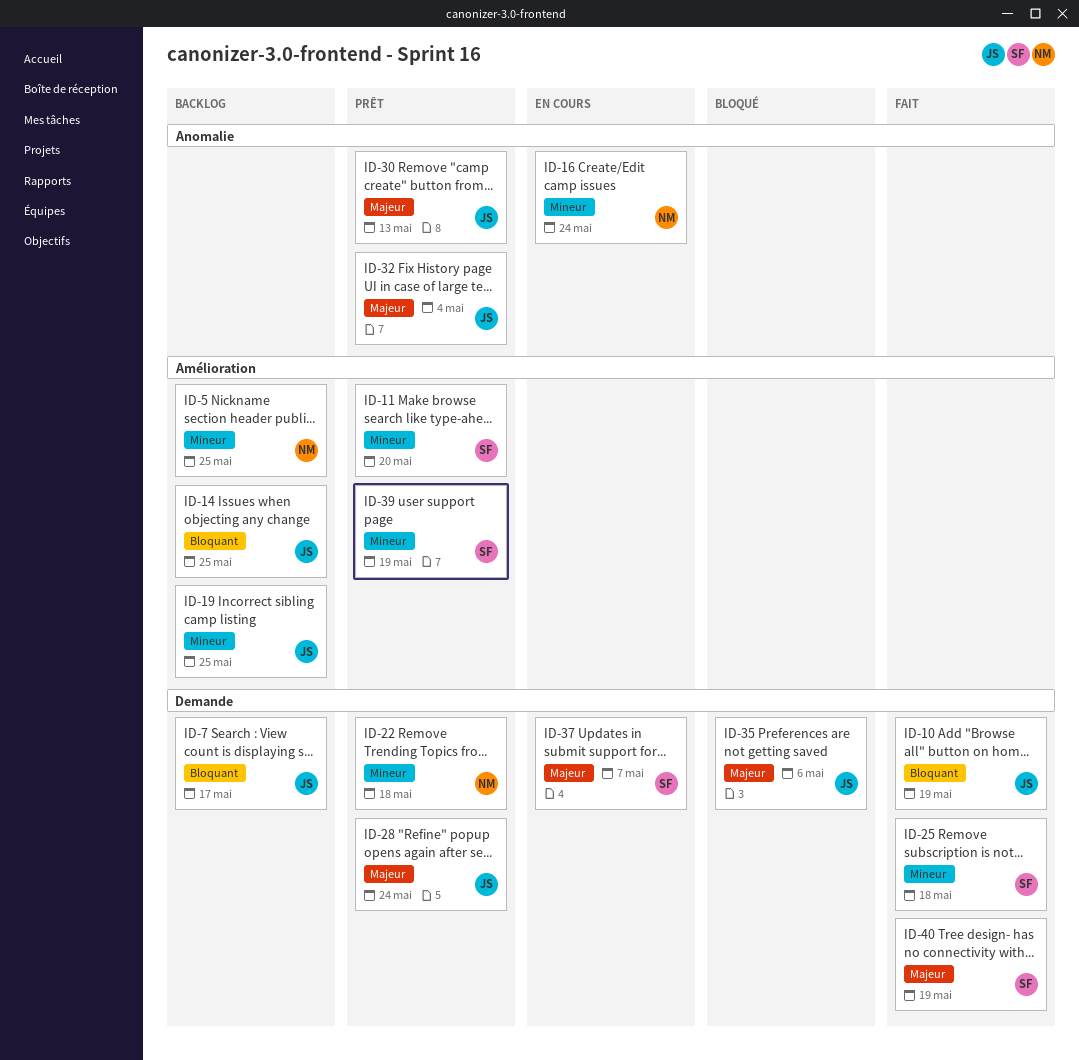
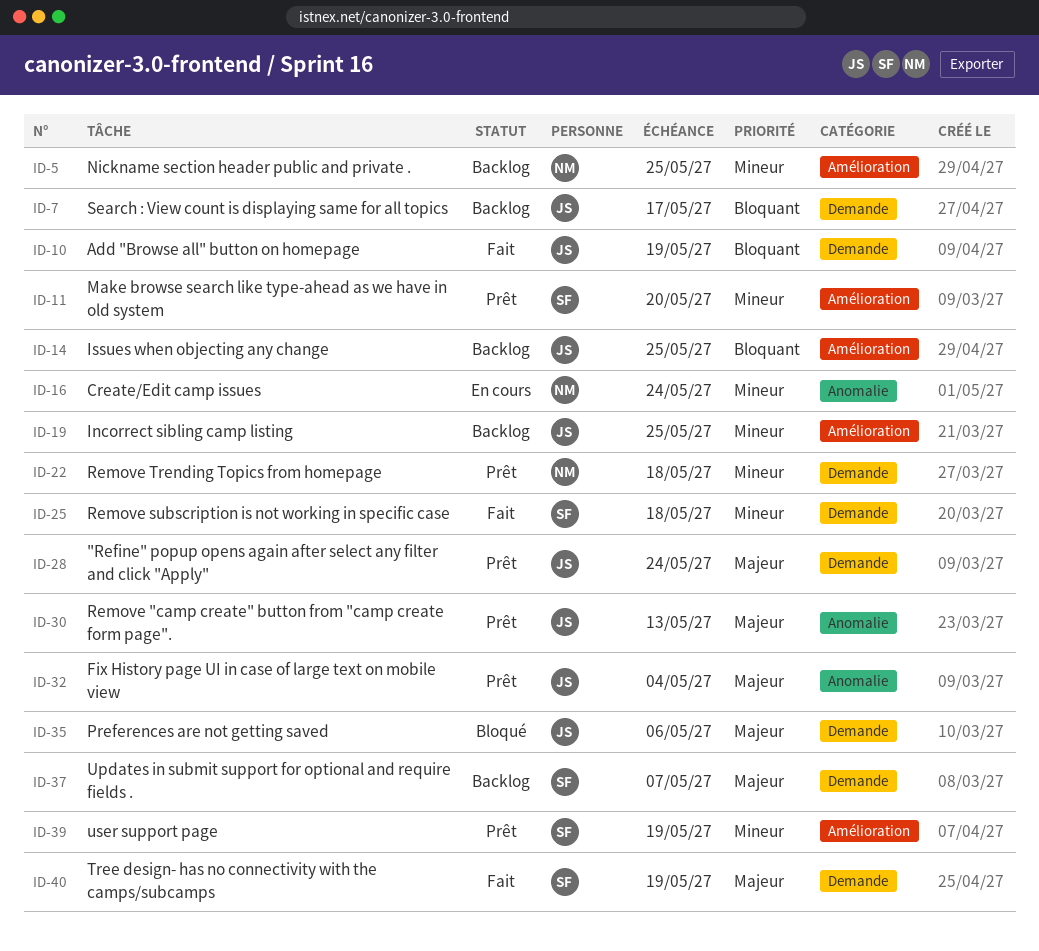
ID-37, status: En cours -> Backlog

